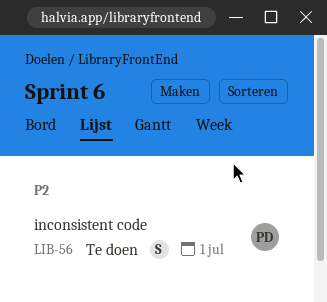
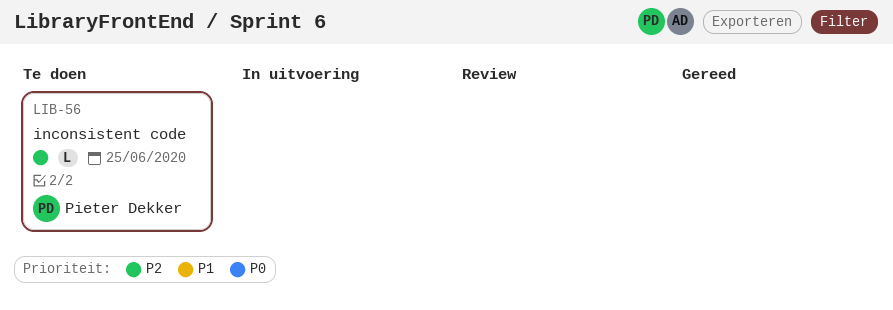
LIB-56, estimate: S -> L
LIB-56, due: Jul 1 -> Jun 25

